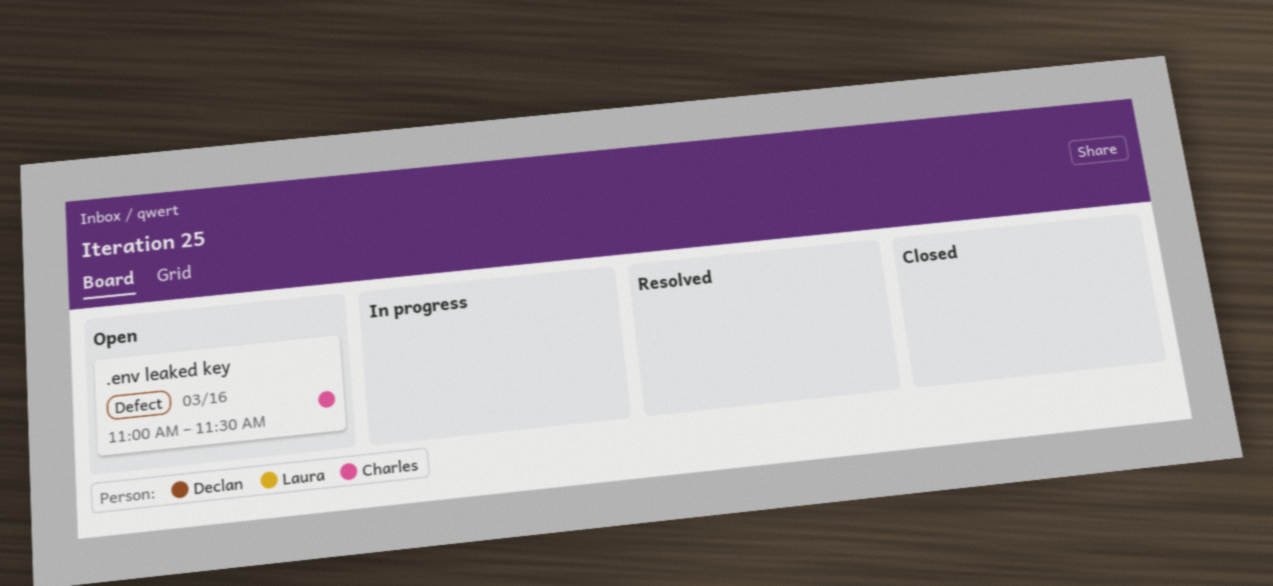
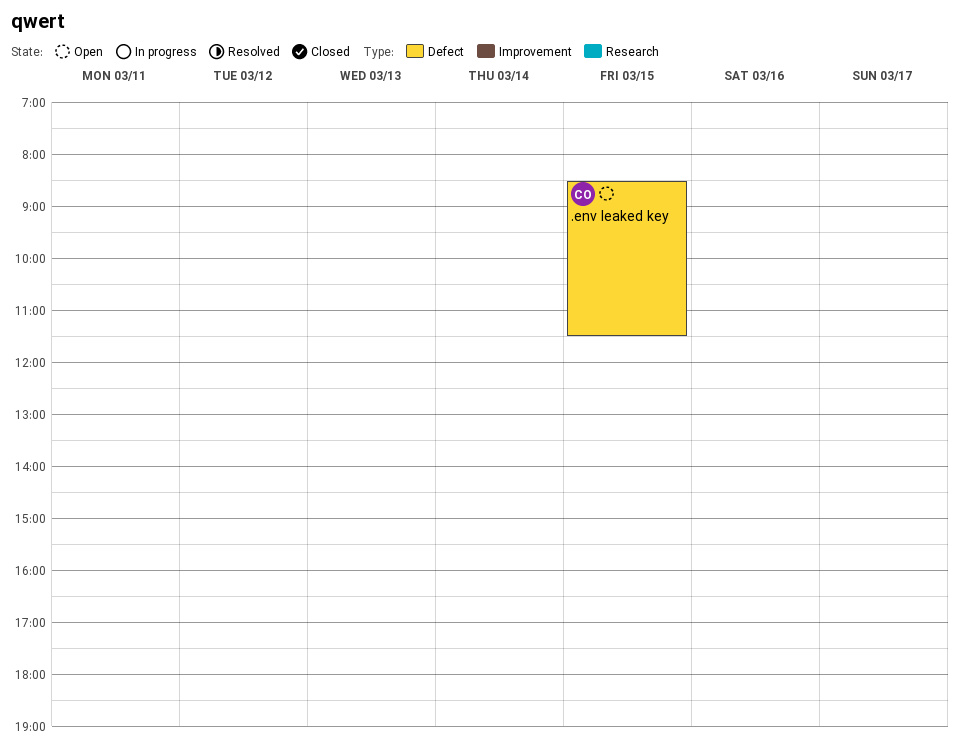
.env leaked key, day: Mar 16 -> Mar 15
.env leaked key, begins: 11:00 -> 08:30

